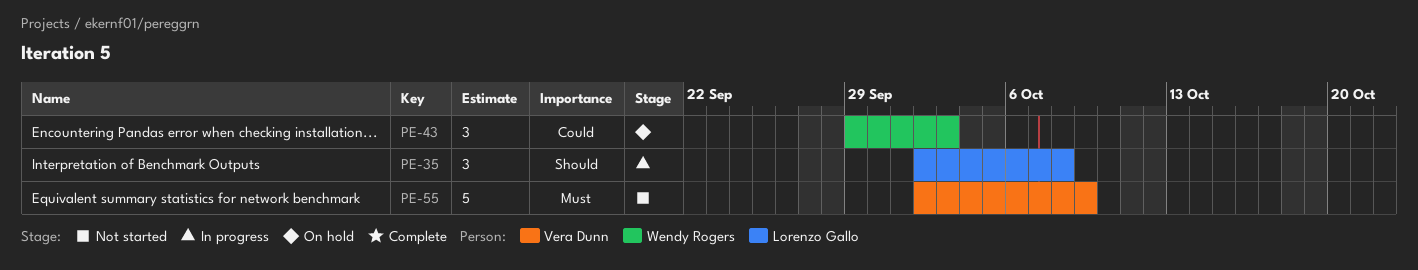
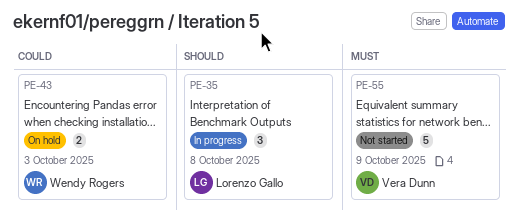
PE-43, estimate: 3 -> 2

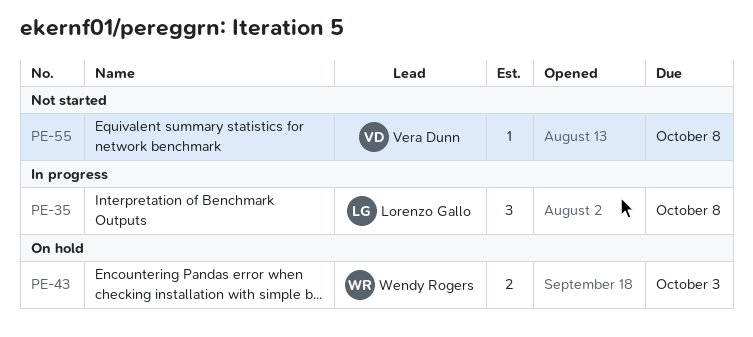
PE-55, estimate: 5 -> 1
PE-55, due: Oct 9 -> Oct 8

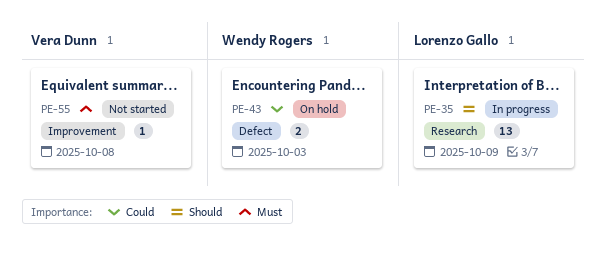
PE-35, estimate: 3 -> 13
PE-35, due: Oct 8 -> Oct 9

